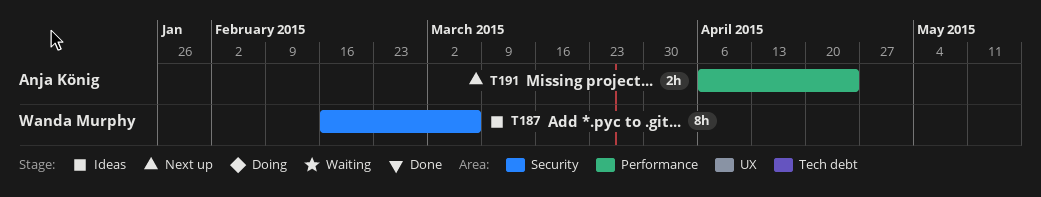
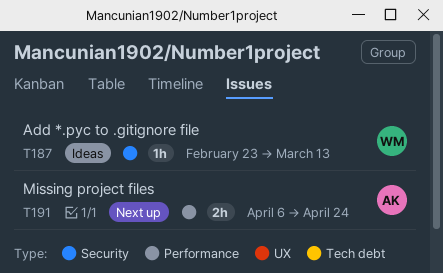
T187, estimate: 8h -> 1h
T187, start: Feb 16 -> Feb 23
T187, due: Mar 6 -> Mar 13

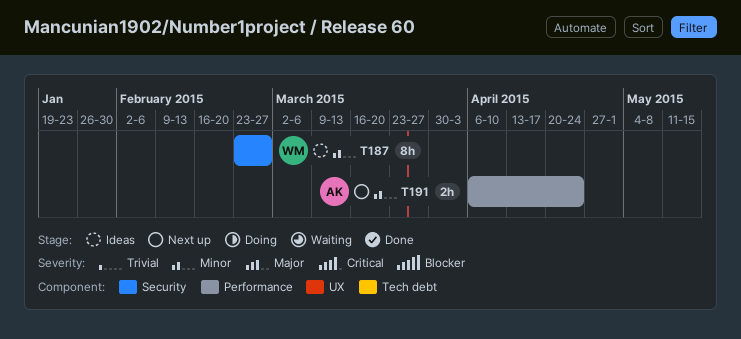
T187, estimate: 1h -> 8h
T187, due: Mar 13 -> Feb 27

